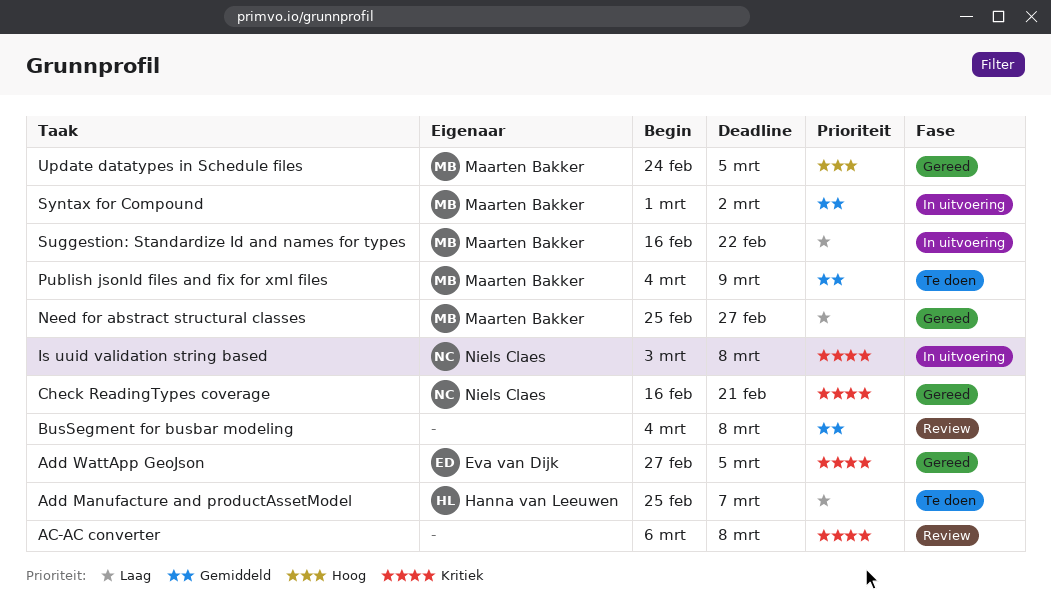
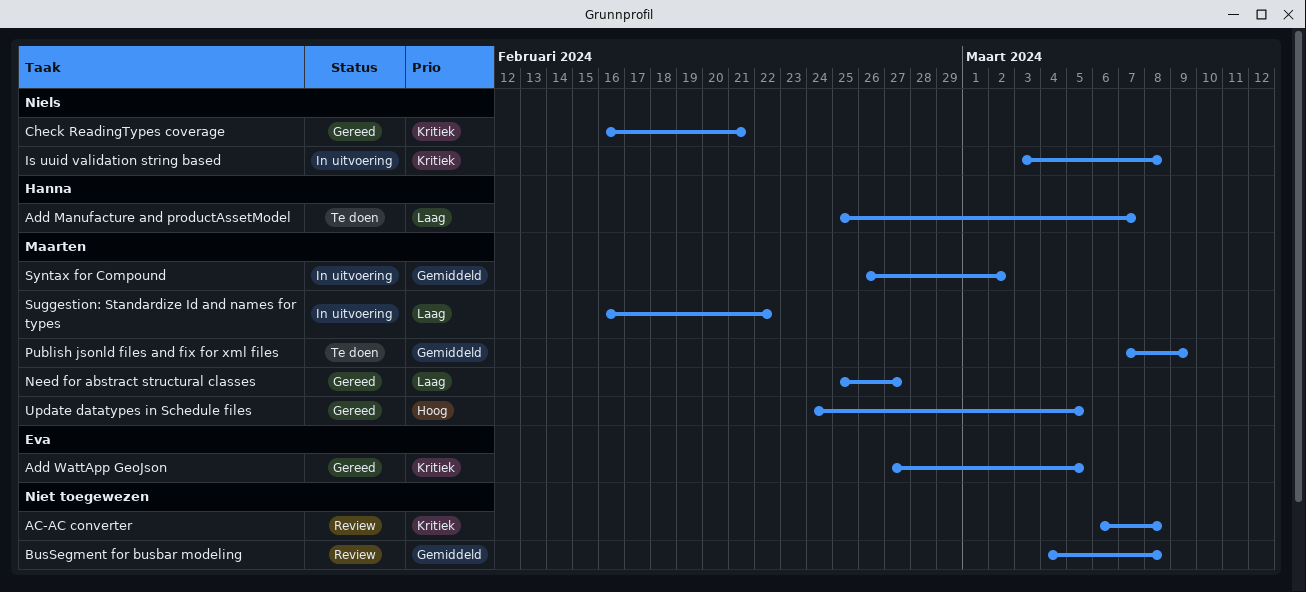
Publish jsonld files and fix for xml files, start: Mar 4 -> Mar 7
Syntax for Compound, start: Mar 1 -> Feb 26

